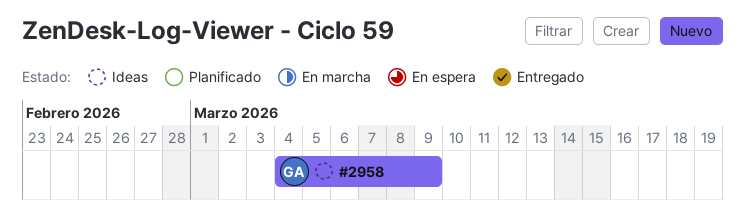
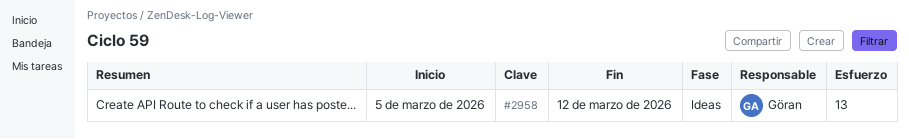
#2958, start: Mar 4 -> Mar 5
#2958, due: Mar 9 -> Mar 12

